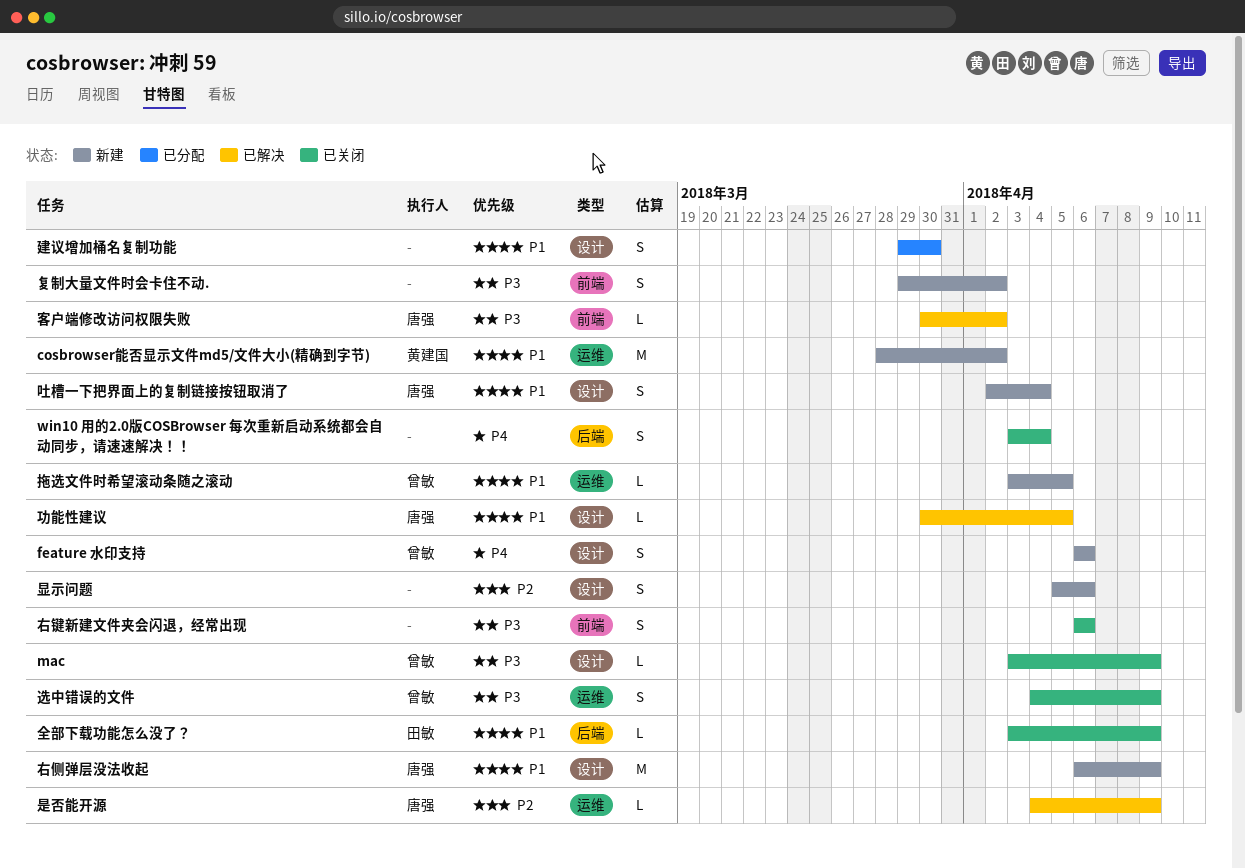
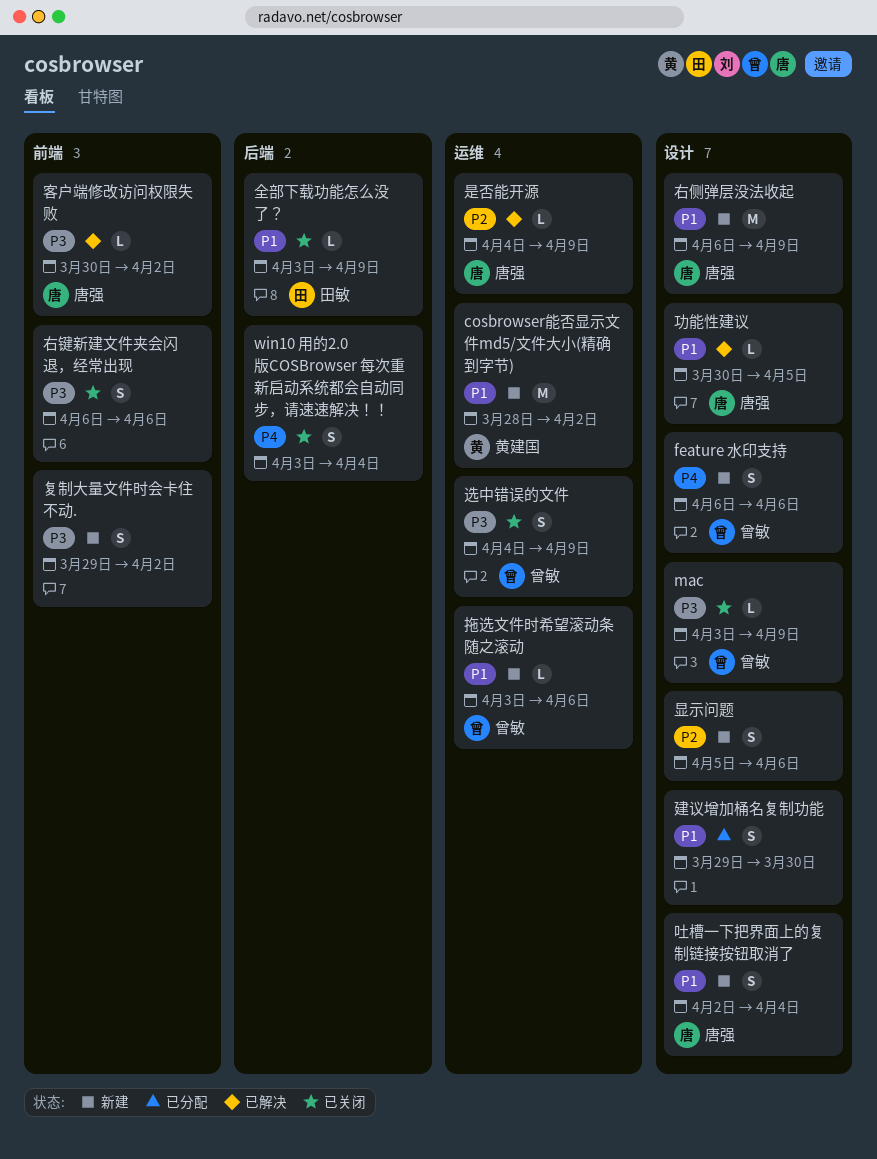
拖选文件时希望滚动条随之滚动, due: Apr 5 -> Apr 6

